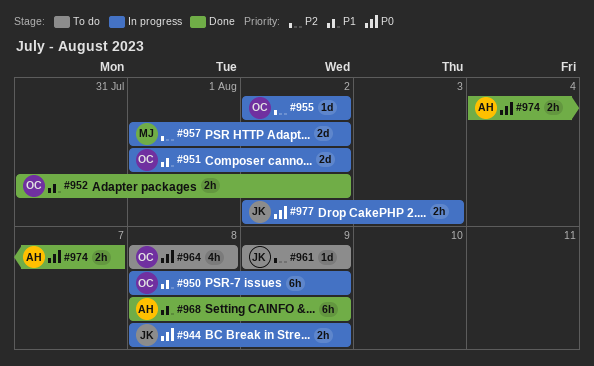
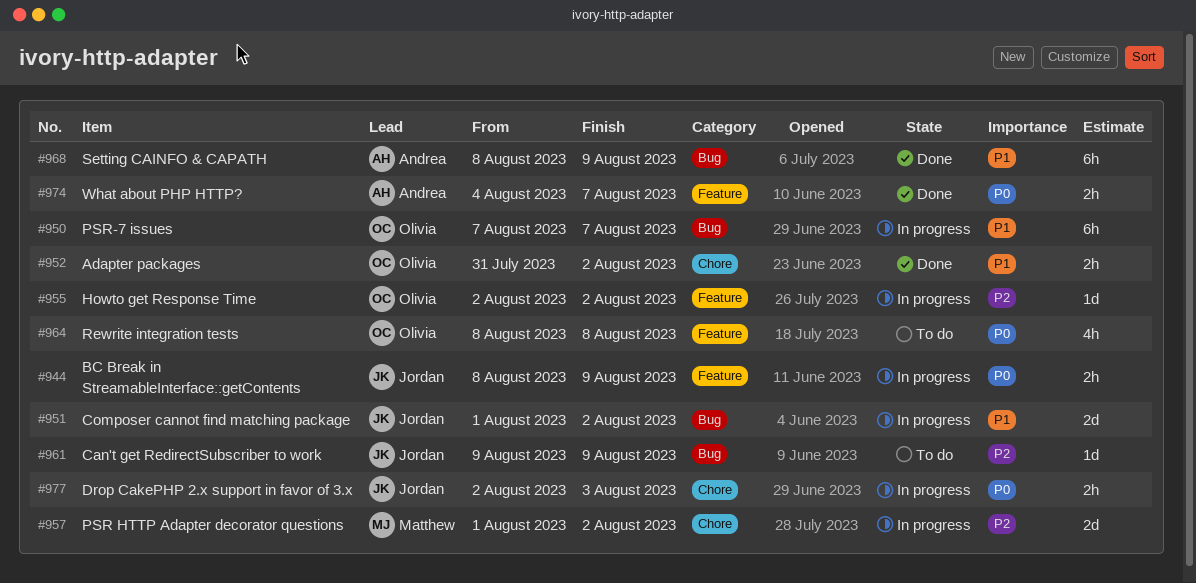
#950, start: Aug 8 -> Aug 7
#950, due: Aug 9 -> Aug 7
#951, owner: Olivia -> Jordan

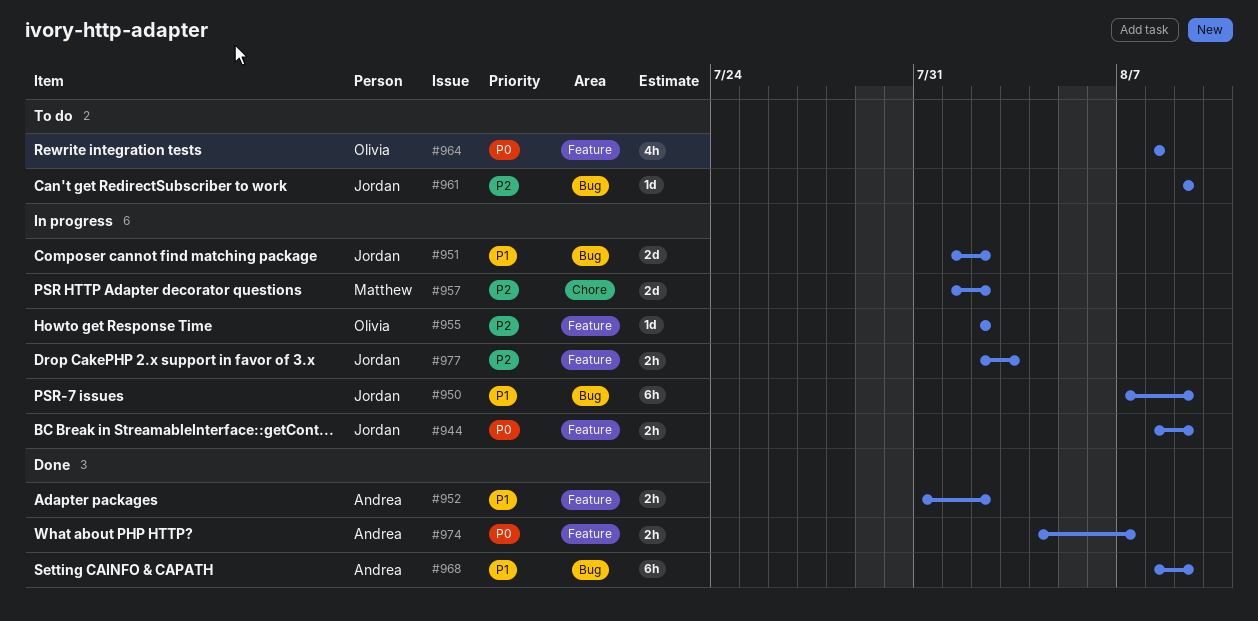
#950, owner: Olivia -> Jordan
#950, due: Aug 7 -> Aug 9
#952, owner: Olivia -> Andrea
#952, label: Chore -> Feature
#977, priority: P0 -> P2
#977, label: Chore -> Feature

